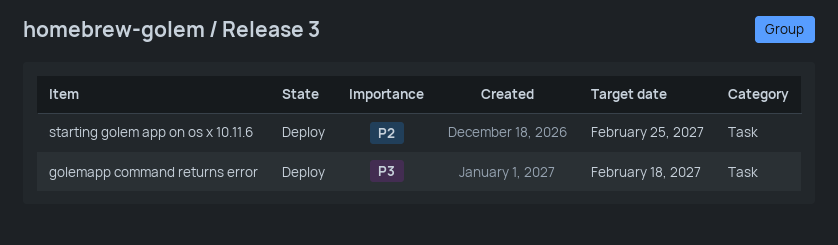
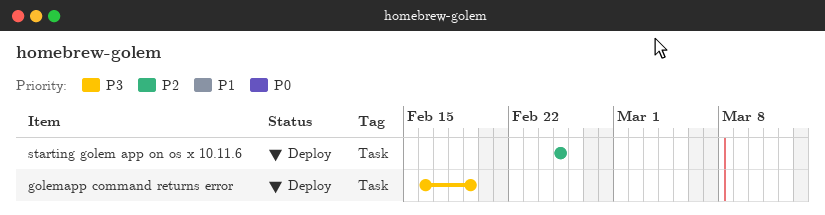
golemapp command returns error, due: Feb 18 -> Feb 19

